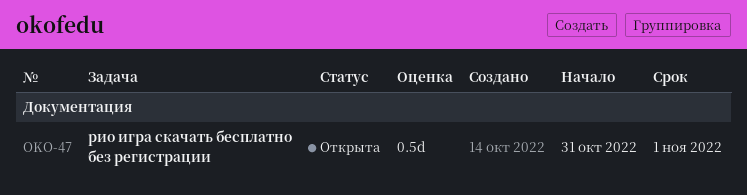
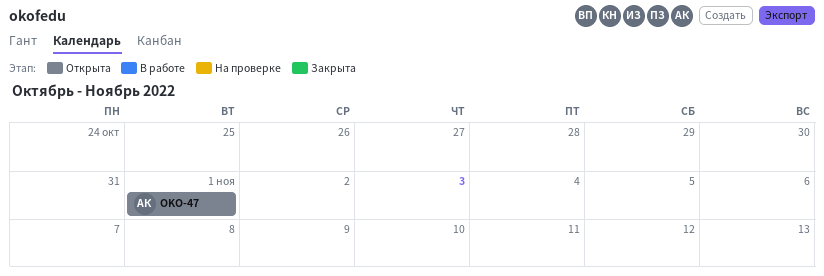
OKO-47, start: Oct 31 -> Nov 1

